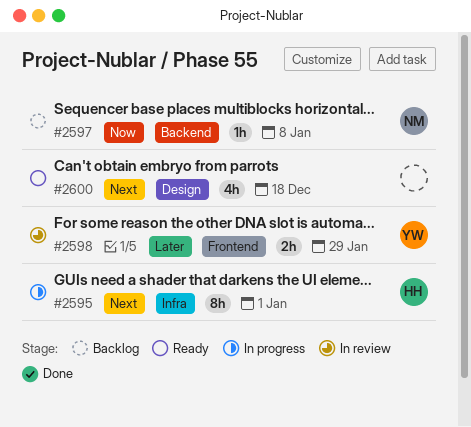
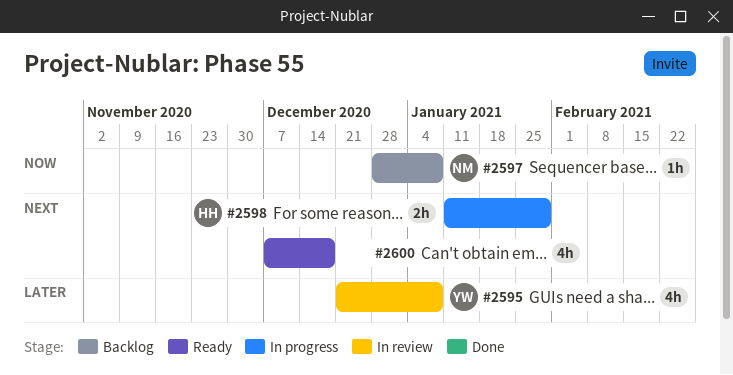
#2595, status: In progress -> In review
#2595, owner: HH -> YW
#2595, priority: Next -> Later
#2595, estimate: 8h -> 4h
#2595, due: Jan 1 -> Jan 8
#2598, status: In review -> In progress
#2598, owner: YW -> HH
#2598, priority: Later -> Next

